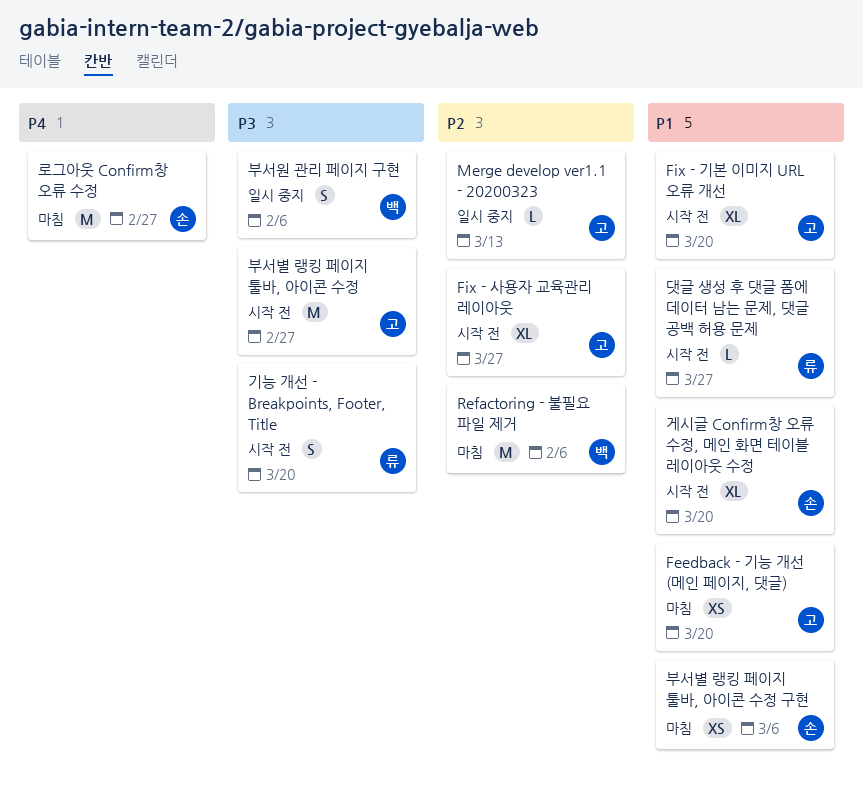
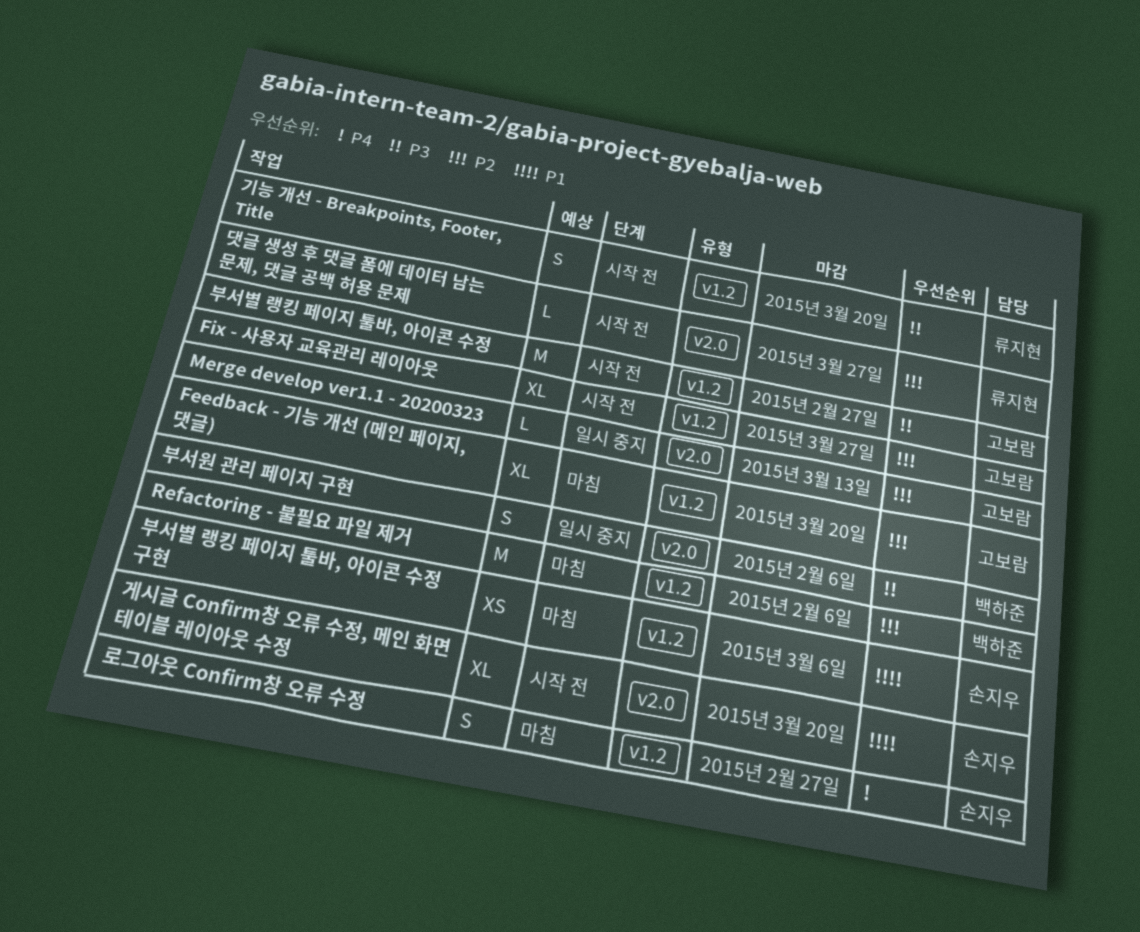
Feedback - 기능 개선 (메인 페이지, 댓글), priority: P1 -> P2
Feedback - 기능 개선 (메인 페이지, 댓글), estimate: XS -> XL
Fix - 기본 이미지 URL 오류 개선: present -> none
댓글 생성 후 댓글 폼에 데이터 남는 문제, 댓글 공백 허용 문제, priority: P1 -> P2
로그아웃 Confirm창 오류 수정, estimate: M -> S

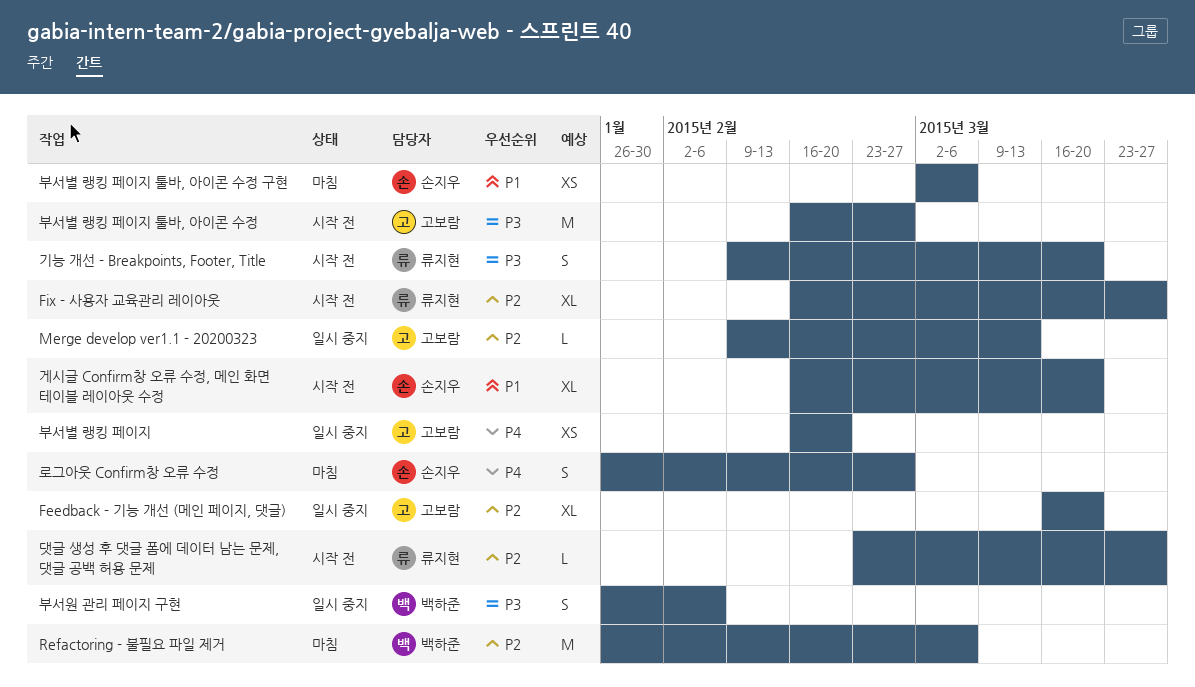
Feedback - 기능 개선 (메인 페이지, 댓글), status: 마침 -> 일시 중지
Fix - 사용자 교육관리 레이아웃, owner: 고보람 -> 류지현
Refactoring - 불필요 파일 제거, due: Feb 6 -> Mar 6
부서별 랭킹 페이지: none -> present

